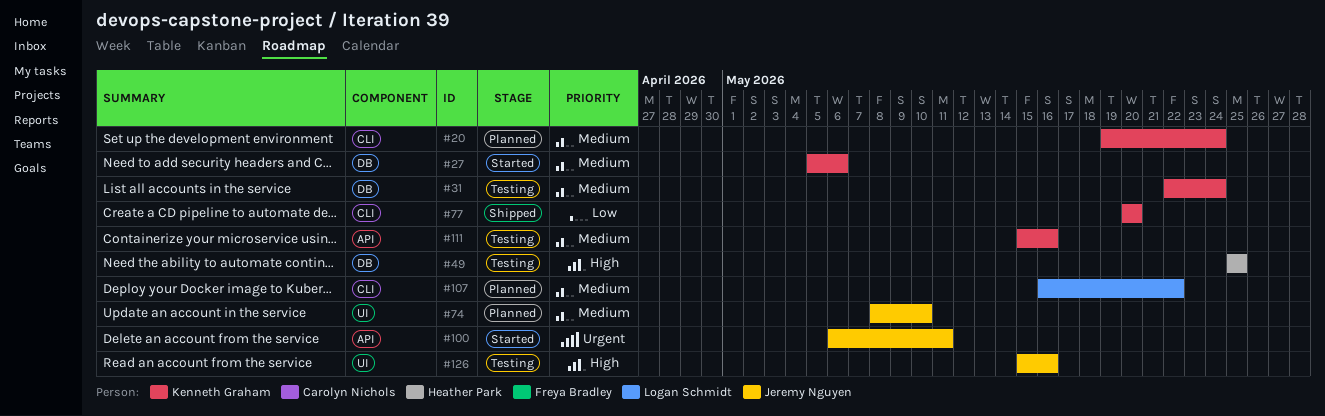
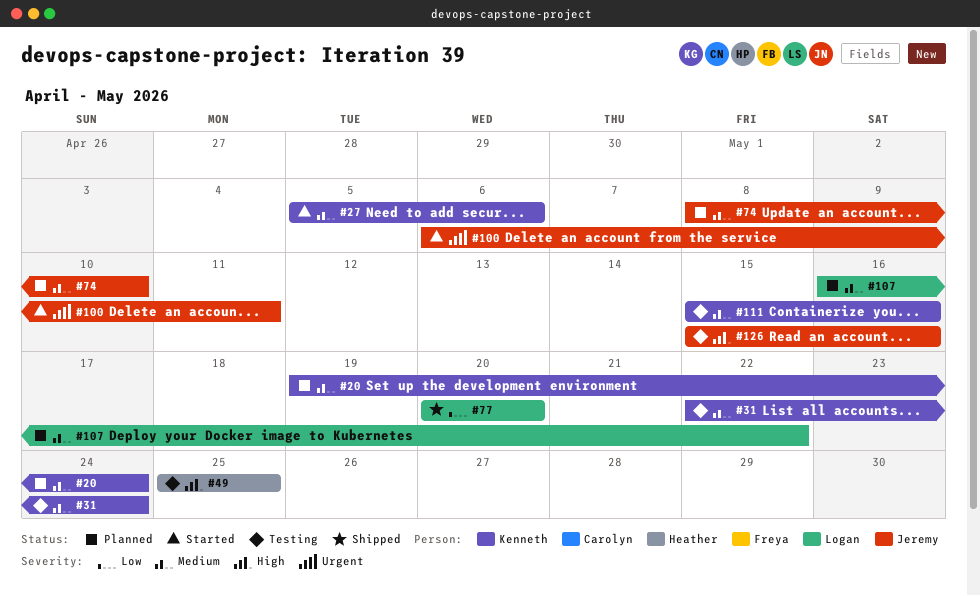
#77, owner: Kenneth Graham -> Logan Schmidt

